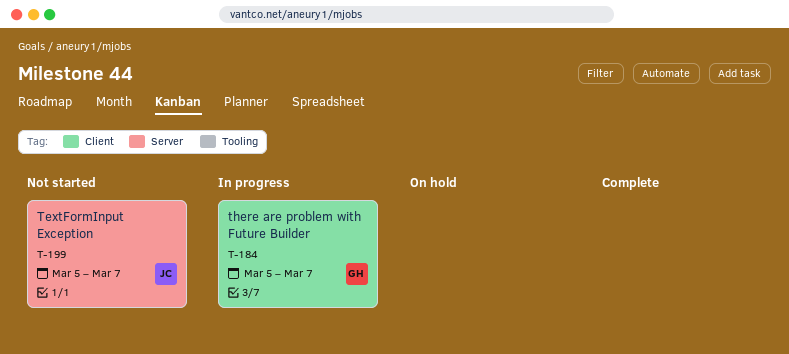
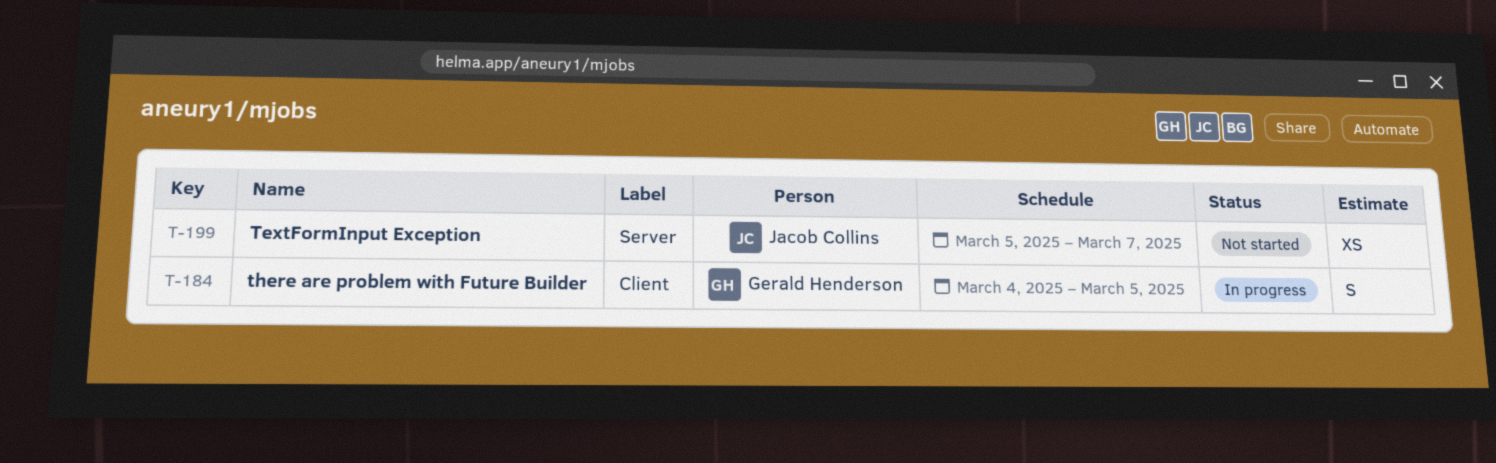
T-184, start: Mar 5 -> Mar 4
T-184, due: Mar 7 -> Mar 5

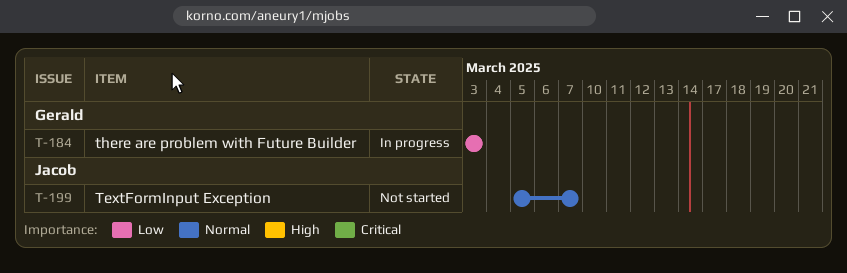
T-184, start: Mar 4 -> Mar 3
T-184, due: Mar 5 -> Mar 3

